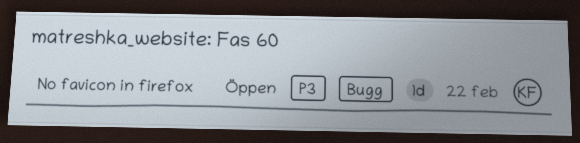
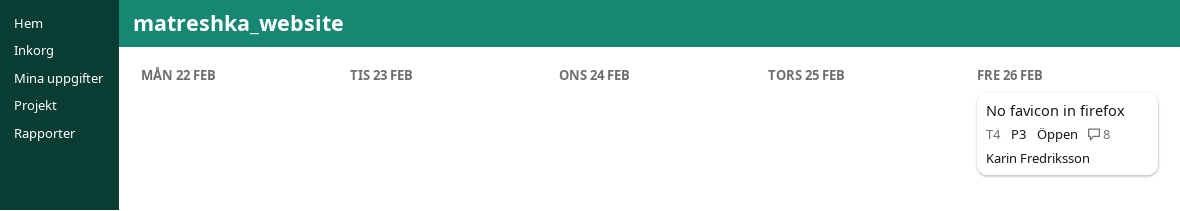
No favicon in firefox, due: Feb 22 -> Feb 26

